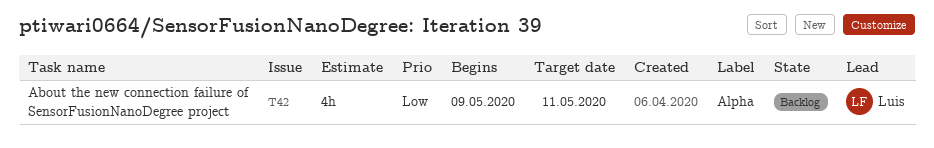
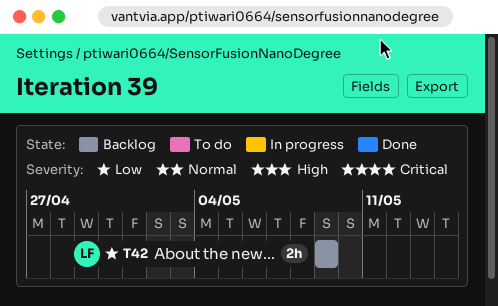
T42, estimate: 4h -> 2h
T42, due: May 11 -> May 9

